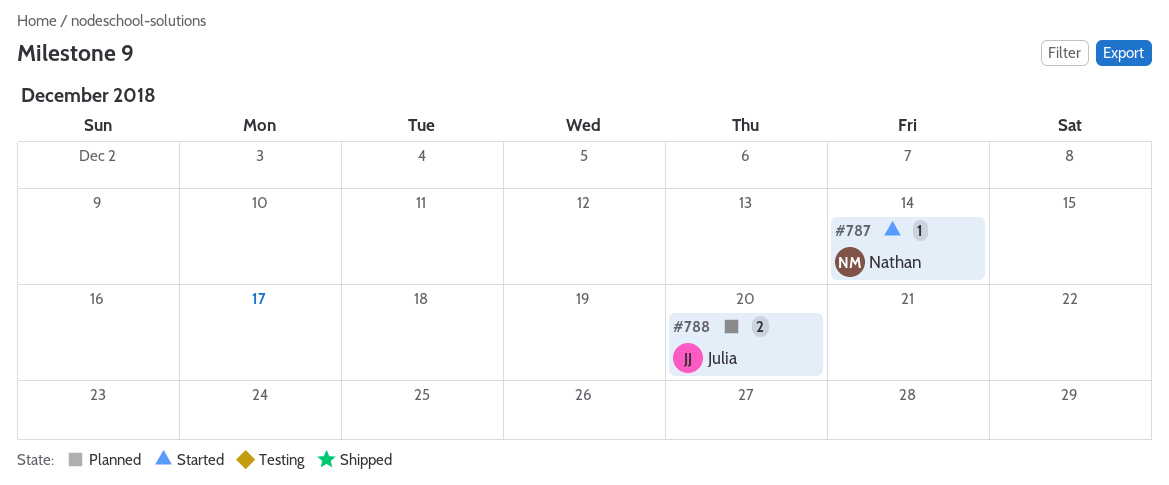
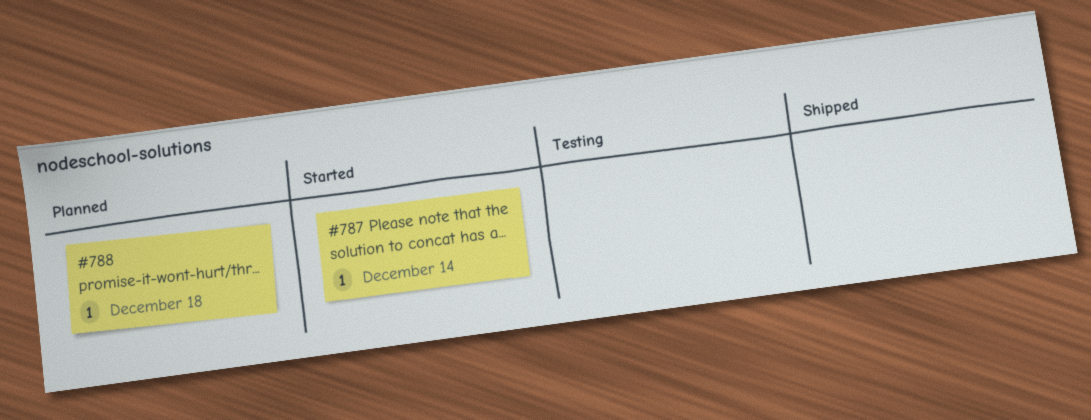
#788, estimate: 2 -> 1
#788, due: Dec 20 -> Dec 18

